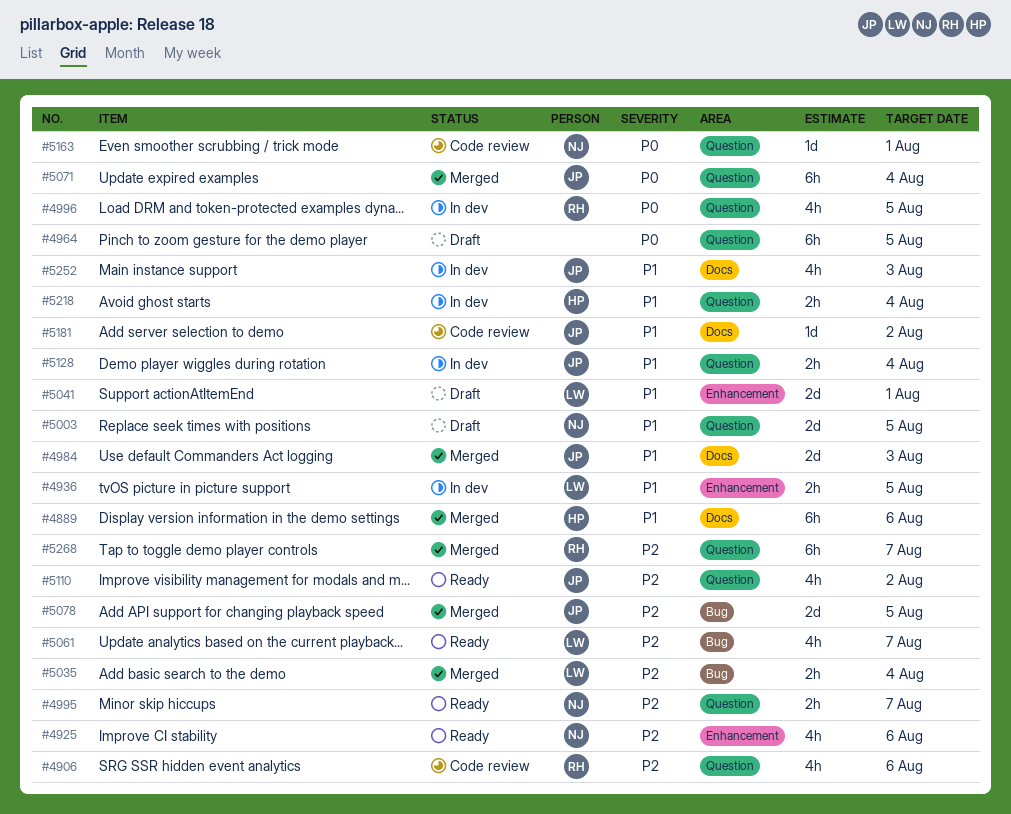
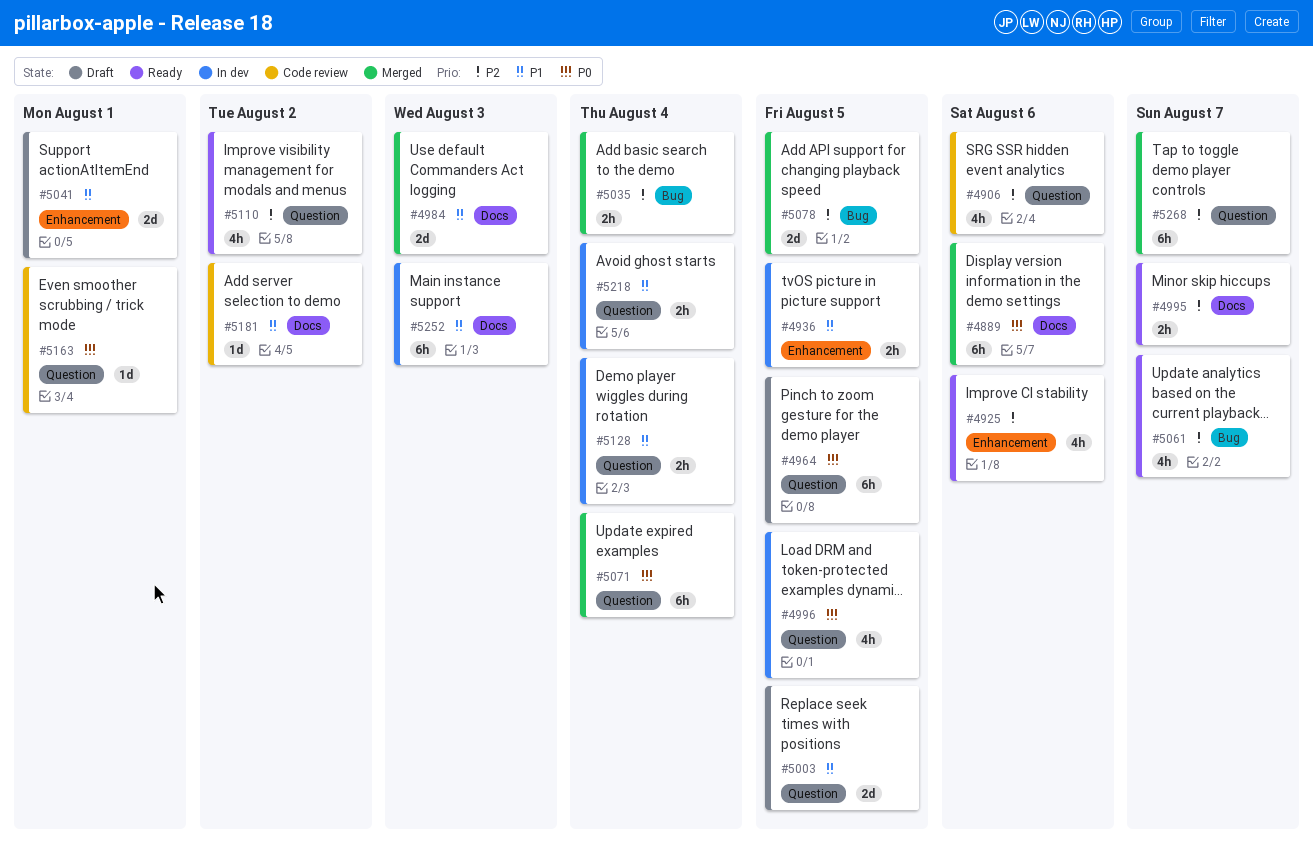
#4889, priority: P1 -> P0
#4995, label: Question -> Docs
#5252, estimate: 4h -> 6h

